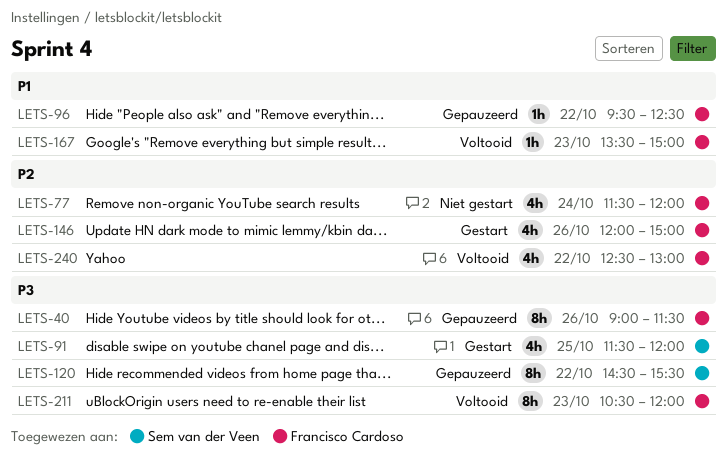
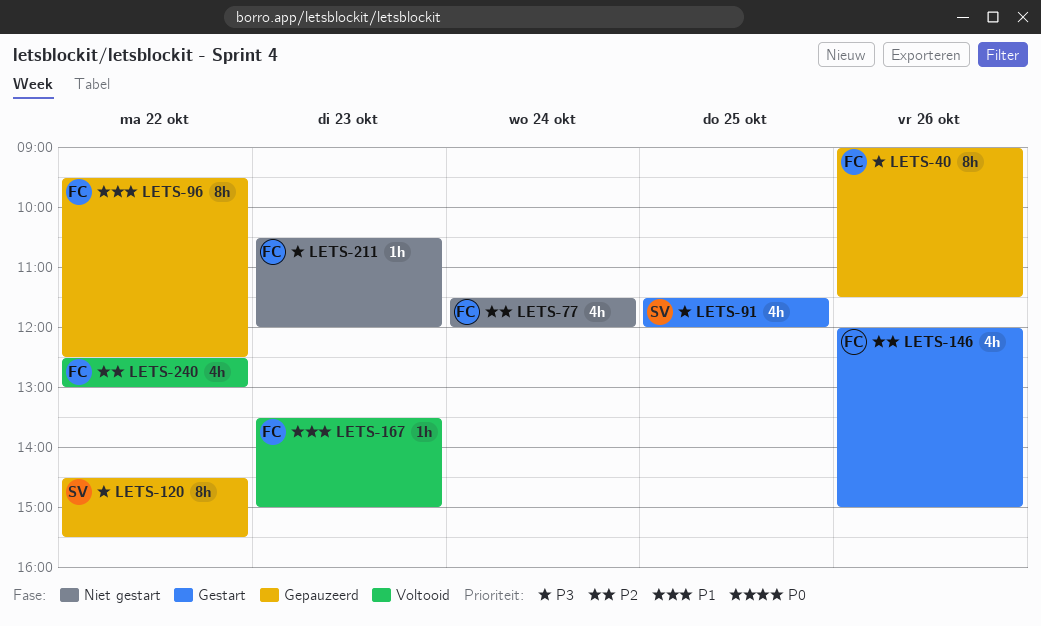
LETS-96, estimate: 1h -> 8h
LETS-211, status: Voltooid -> Niet gestart
LETS-211, estimate: 8h -> 1h

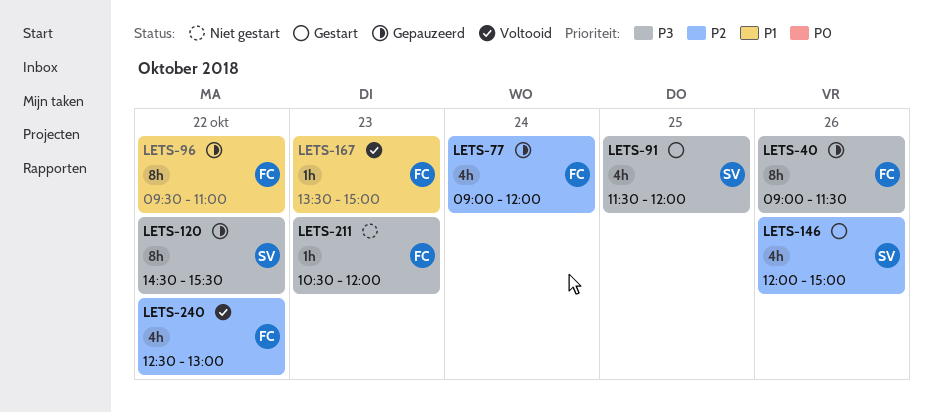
LETS-77, status: Niet gestart -> Gepauzeerd
LETS-77, begins: 11:30 -> 09:00
LETS-96, ends: 12:30 -> 11:00
LETS-146, owner: FC -> SV

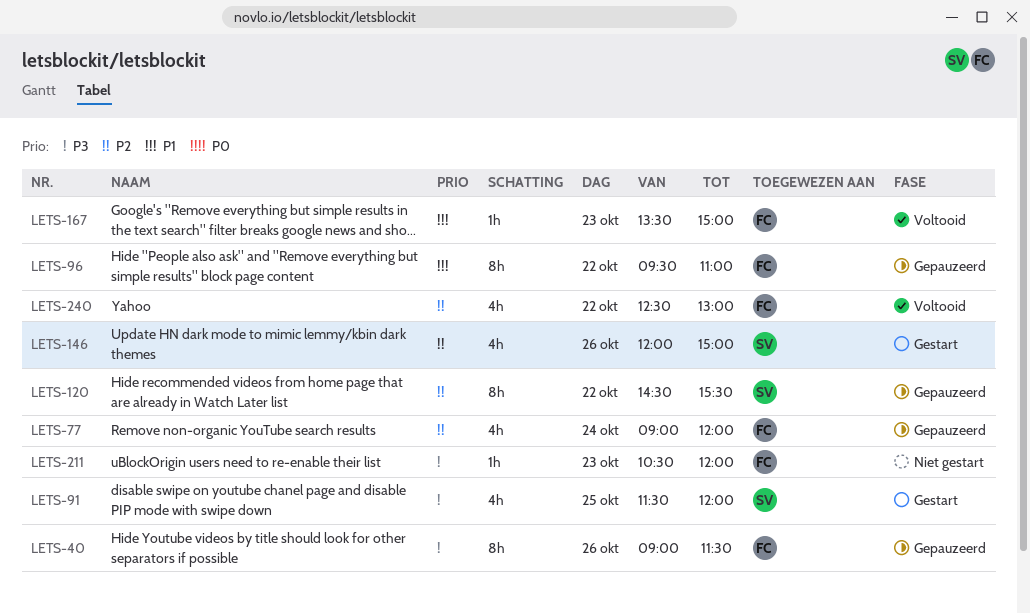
LETS-120, priority: P3 -> P2

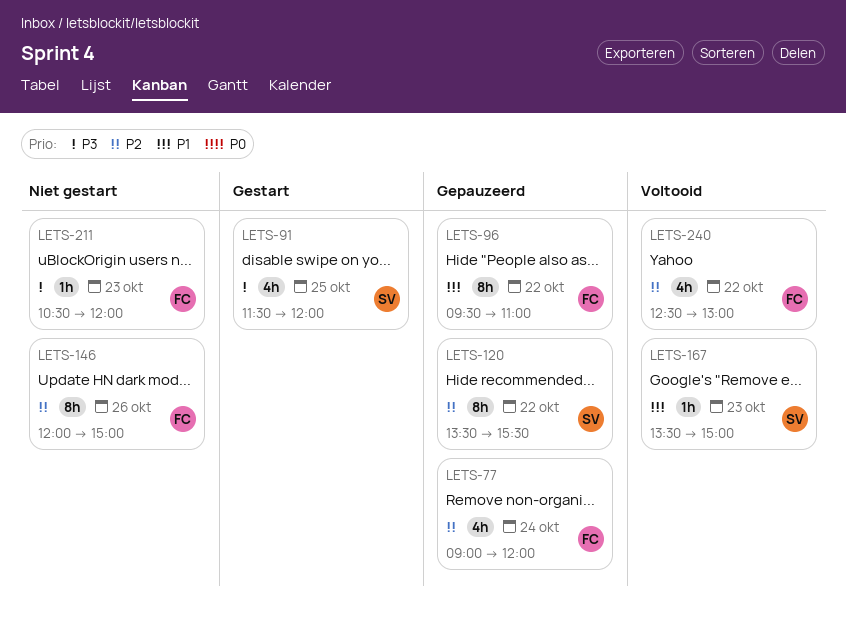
LETS-40: present -> none
LETS-120, begins: 14:30 -> 13:30
LETS-146, status: Gestart -> Niet gestart
LETS-146, owner: SV -> FC
LETS-146, estimate: 4h -> 8h
LETS-167, owner: FC -> SV

